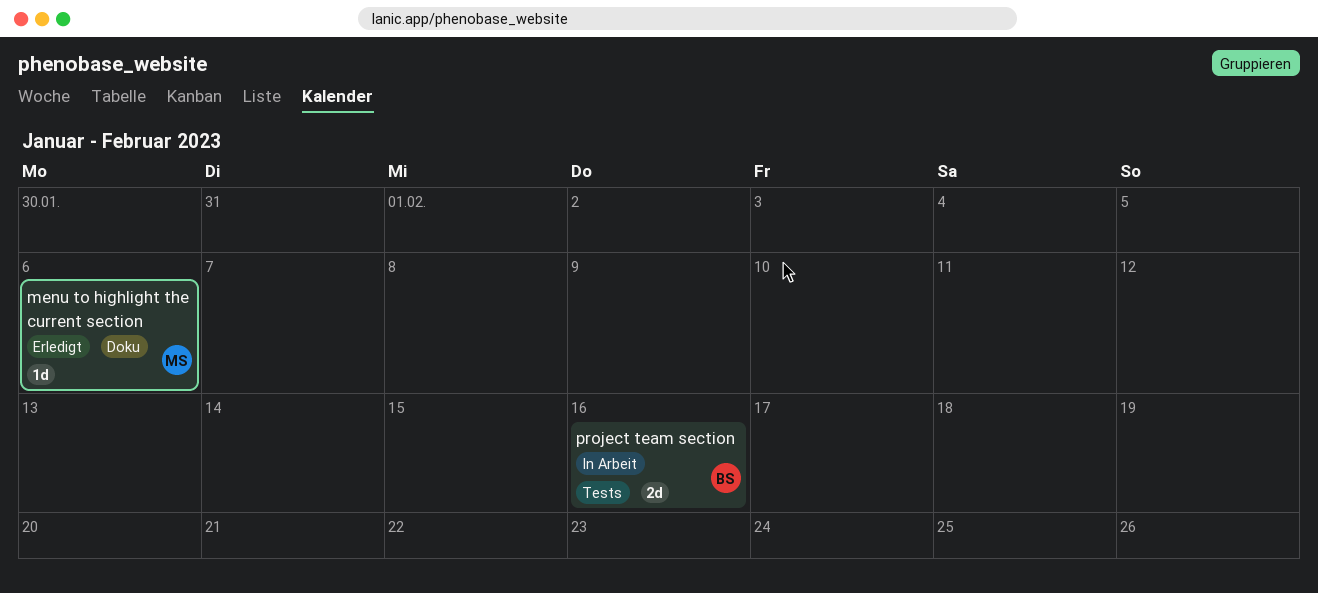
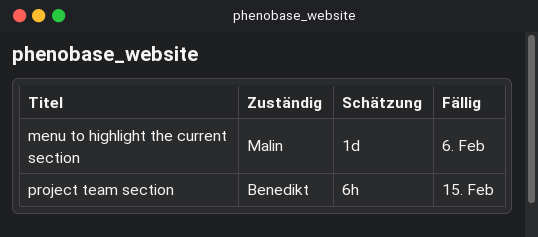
project team section, estimate: 2d -> 6h
project team section, due: Feb 16 -> Feb 15

